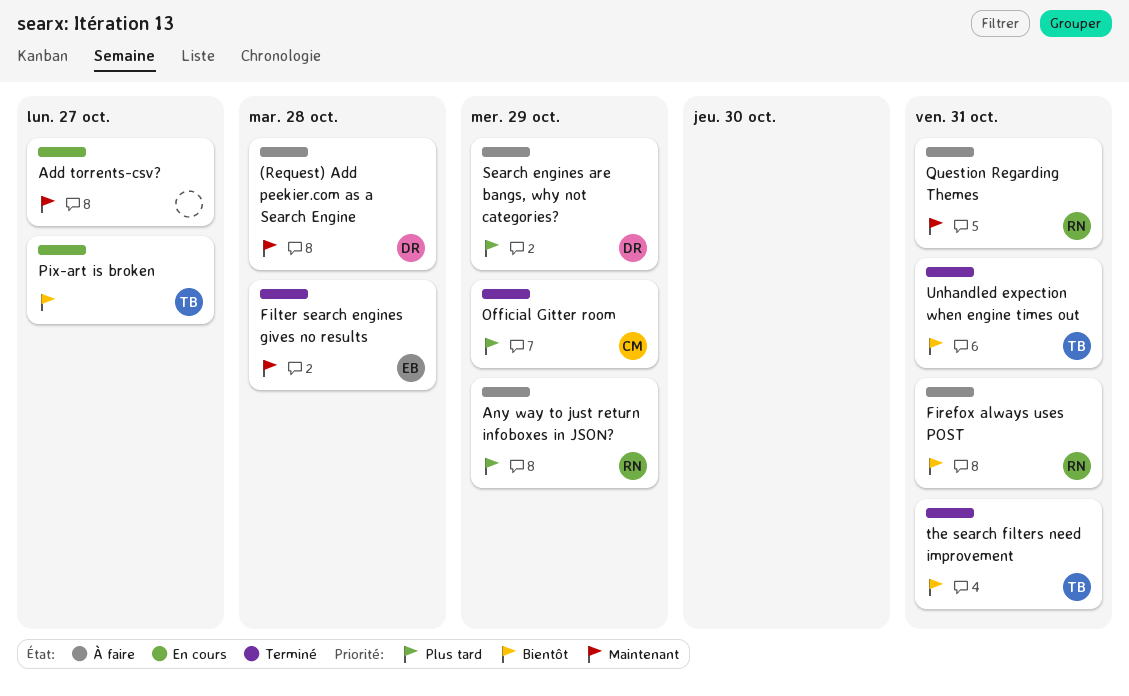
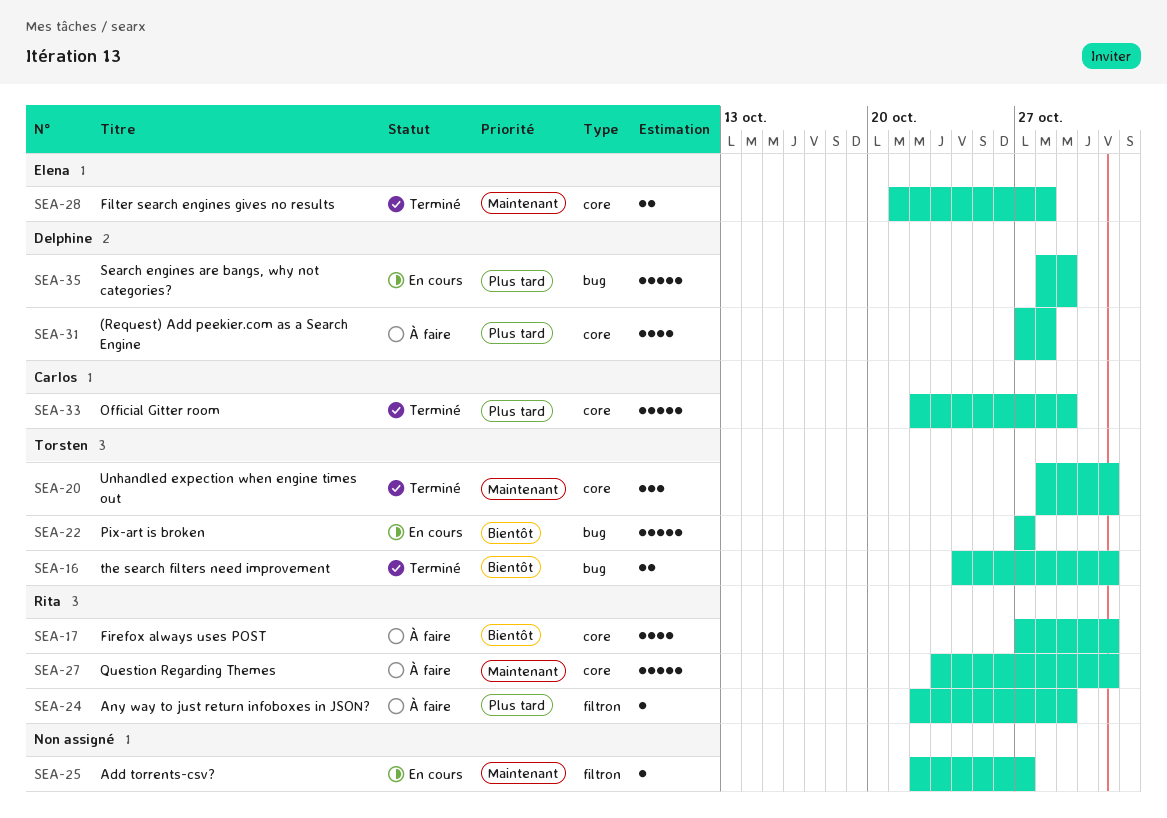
(Request) Add peekier.com as a Search Engine, priority: Maintenant -> Plus tard
Search engines are bangs, why not categories?, status: À faire -> En cours
Unhandled expection when engine times out, priority: Bientôt -> Maintenant

